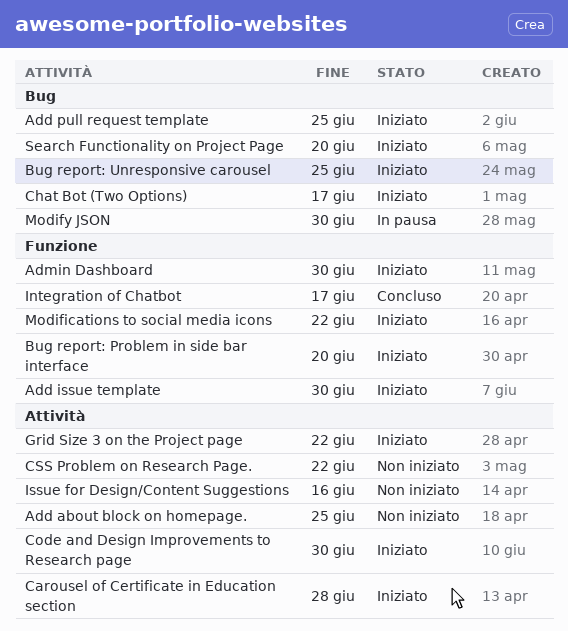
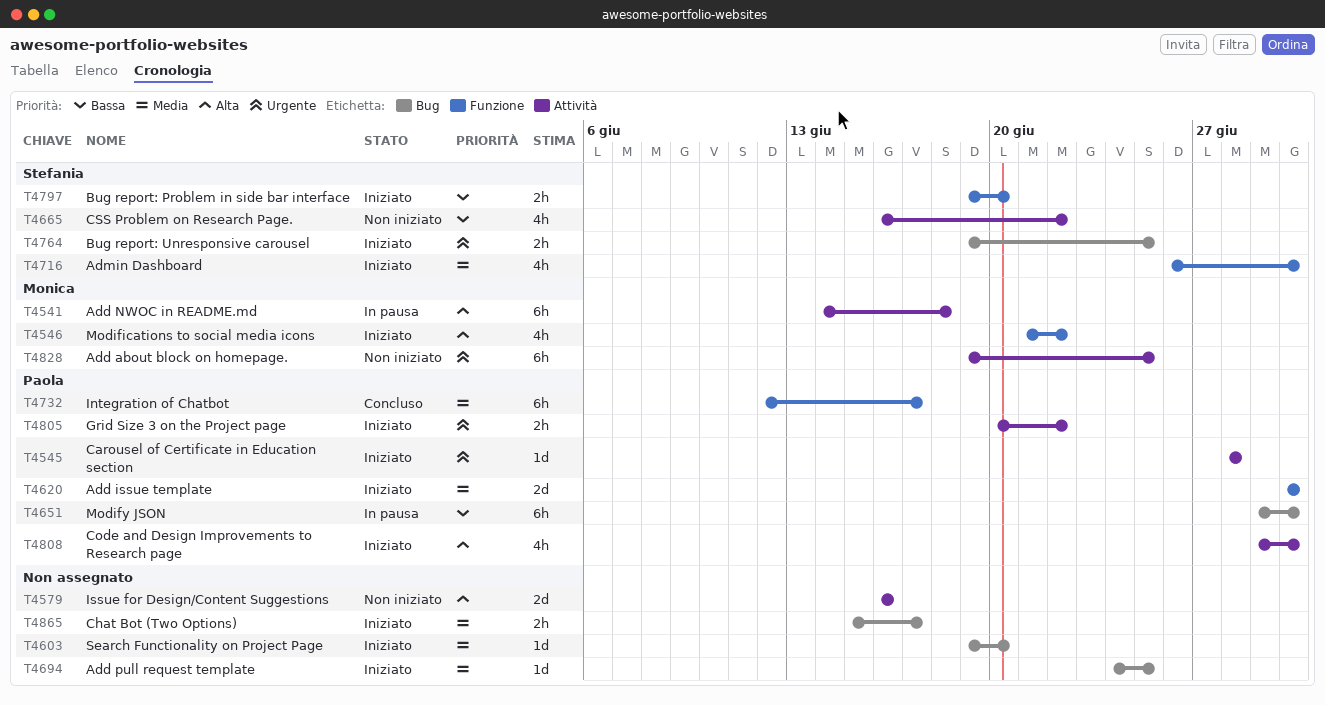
Add NWOC in README.md: none -> present

